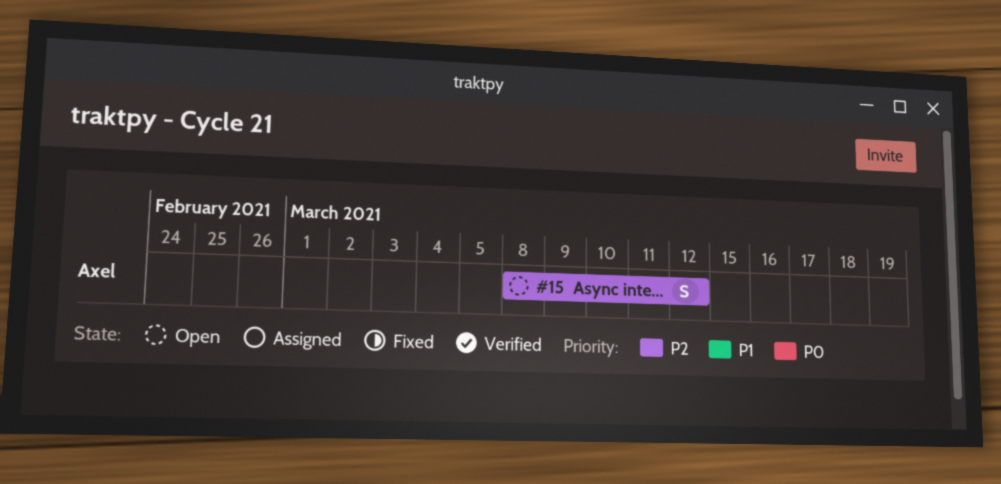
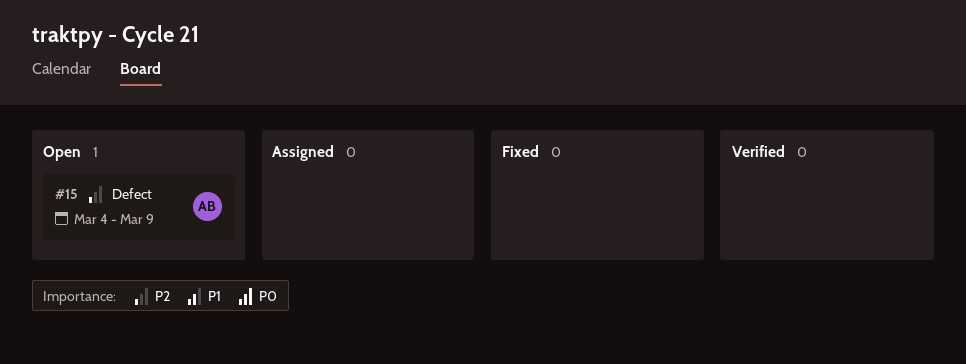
#15, start: Mar 8 -> Mar 4
#15, due: Mar 12 -> Mar 9

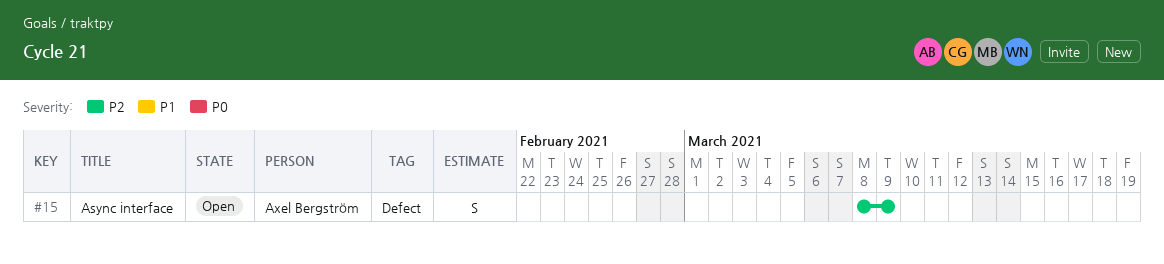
#15, start: Mar 4 -> Mar 8

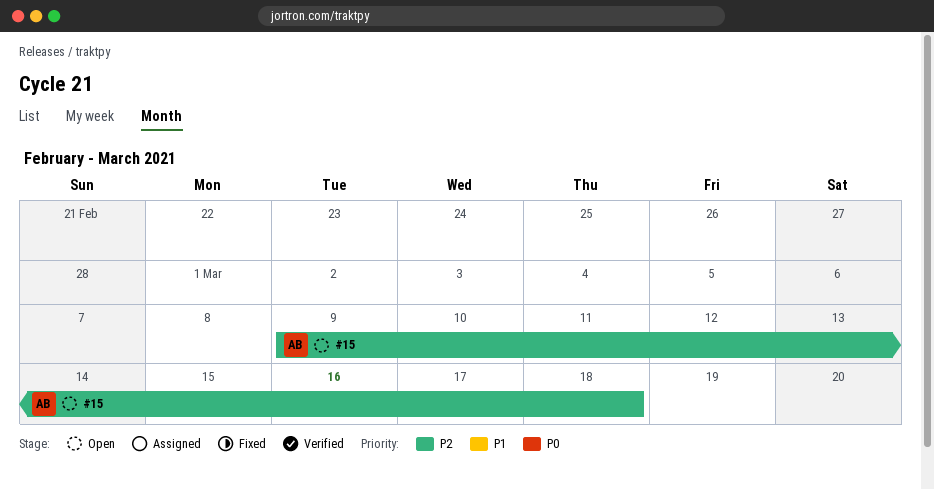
#15, start: Mar 8 -> Mar 9
#15, due: Mar 9 -> Mar 18

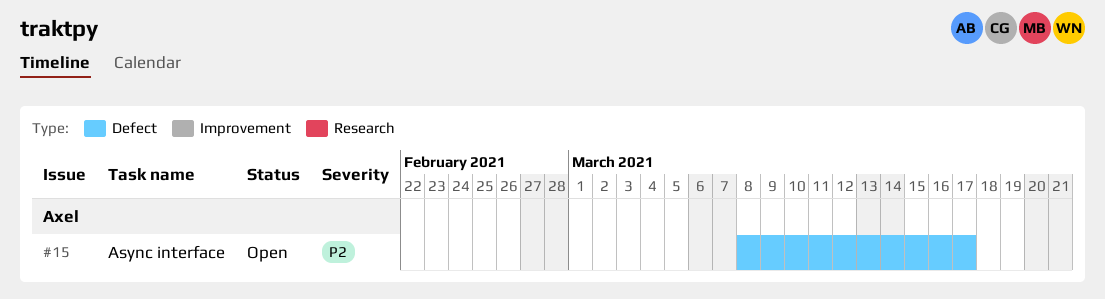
#15, start: Mar 9 -> Mar 8
#15, due: Mar 18 -> Mar 17

